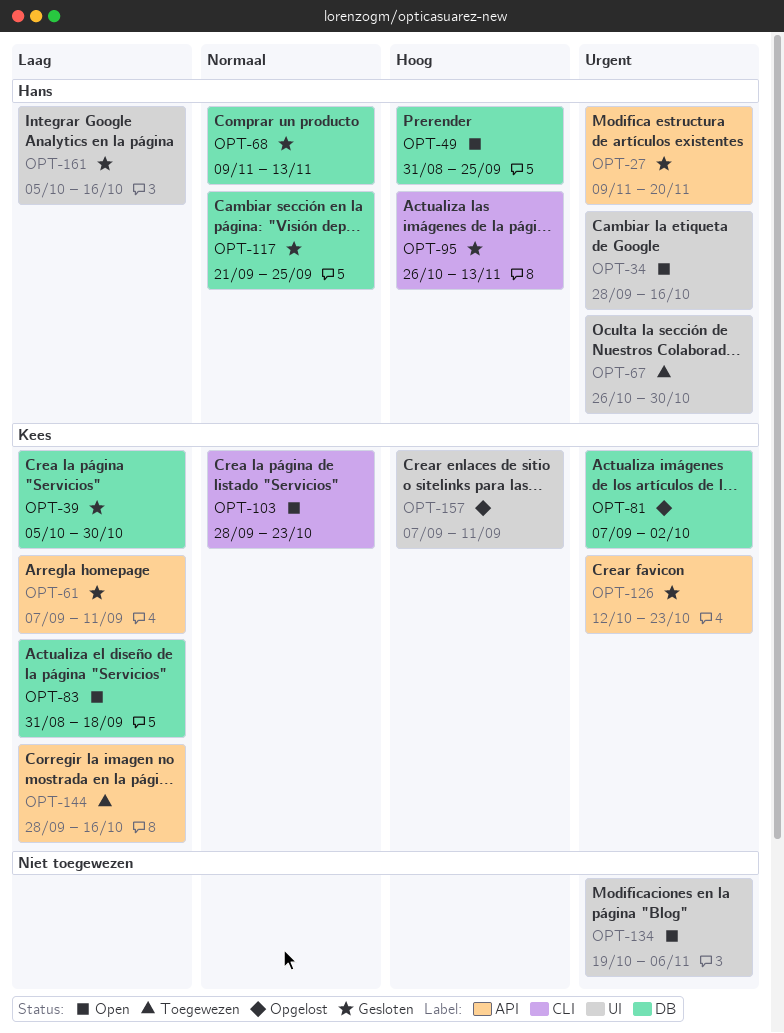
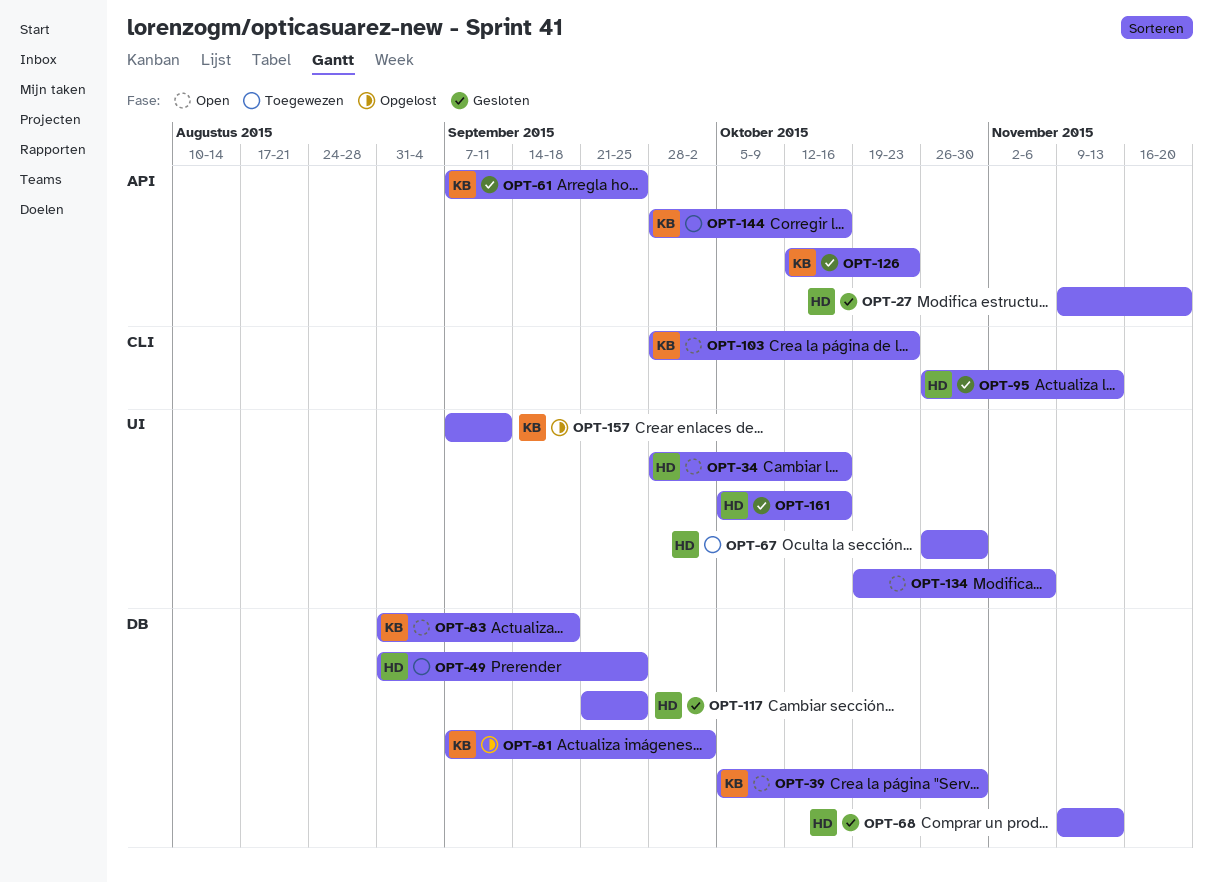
OPT-39, status: Gesloten -> Open
OPT-49, status: Open -> Toegewezen
OPT-61, due: Sep 11 -> Sep 25

